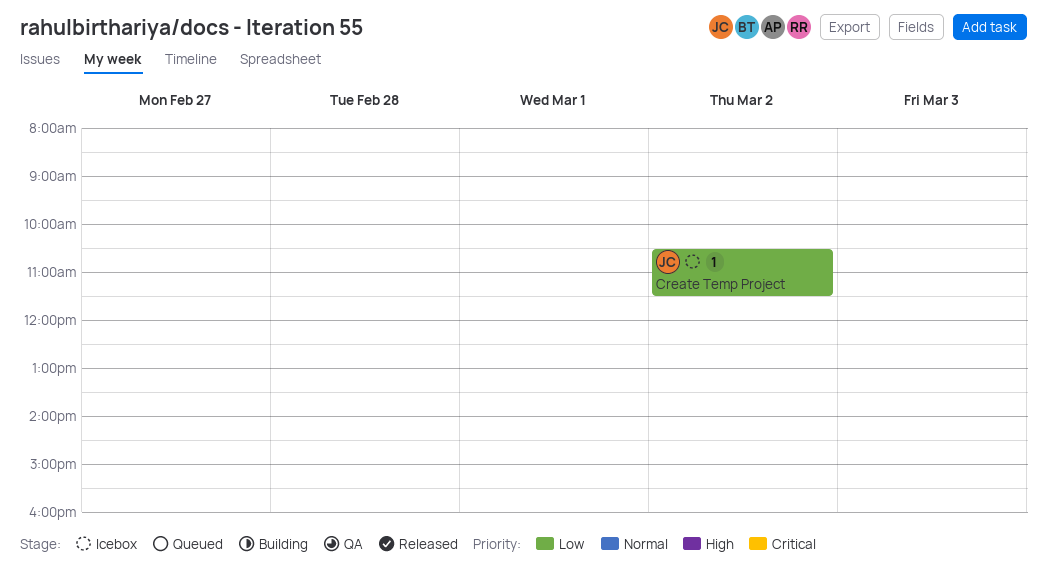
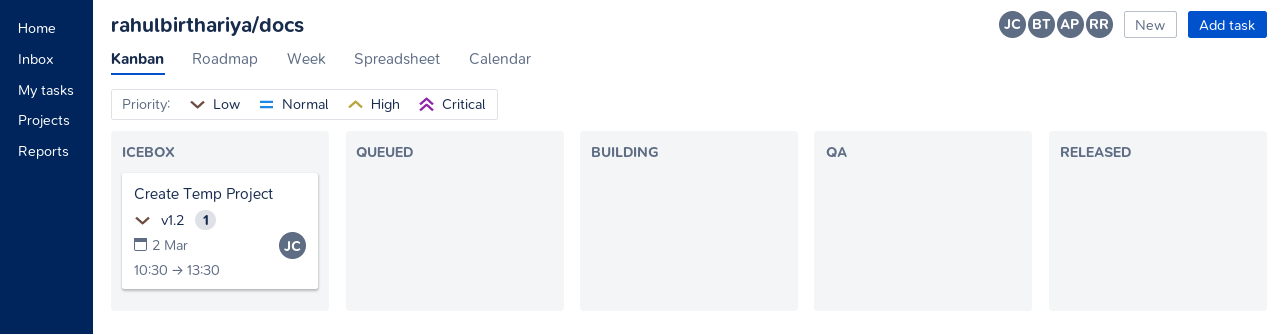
Create Temp Project, ends: 11:30 -> 13:30

